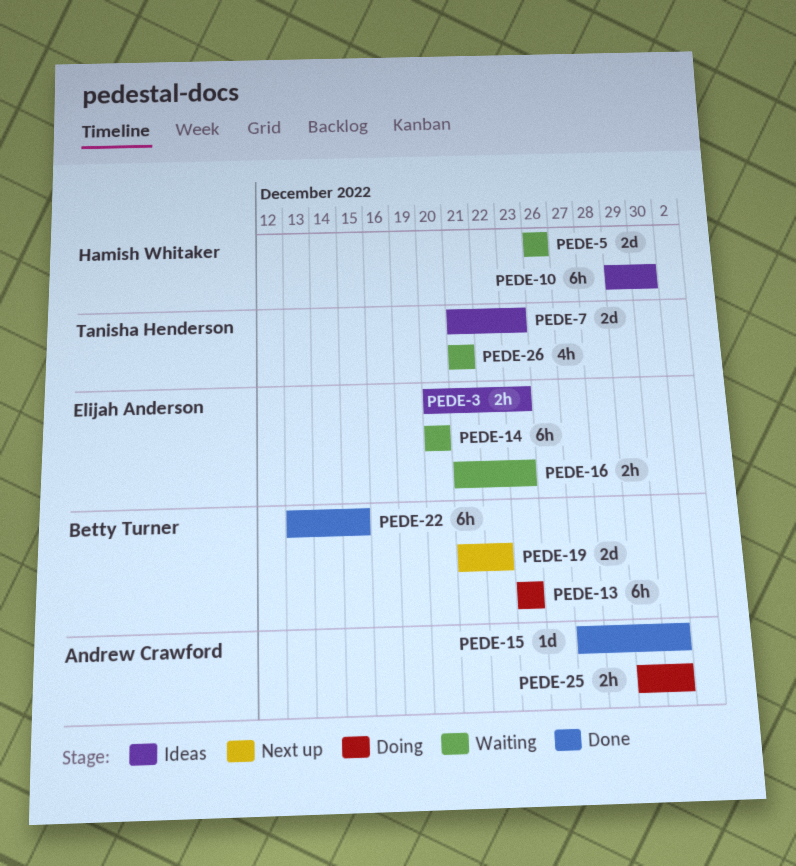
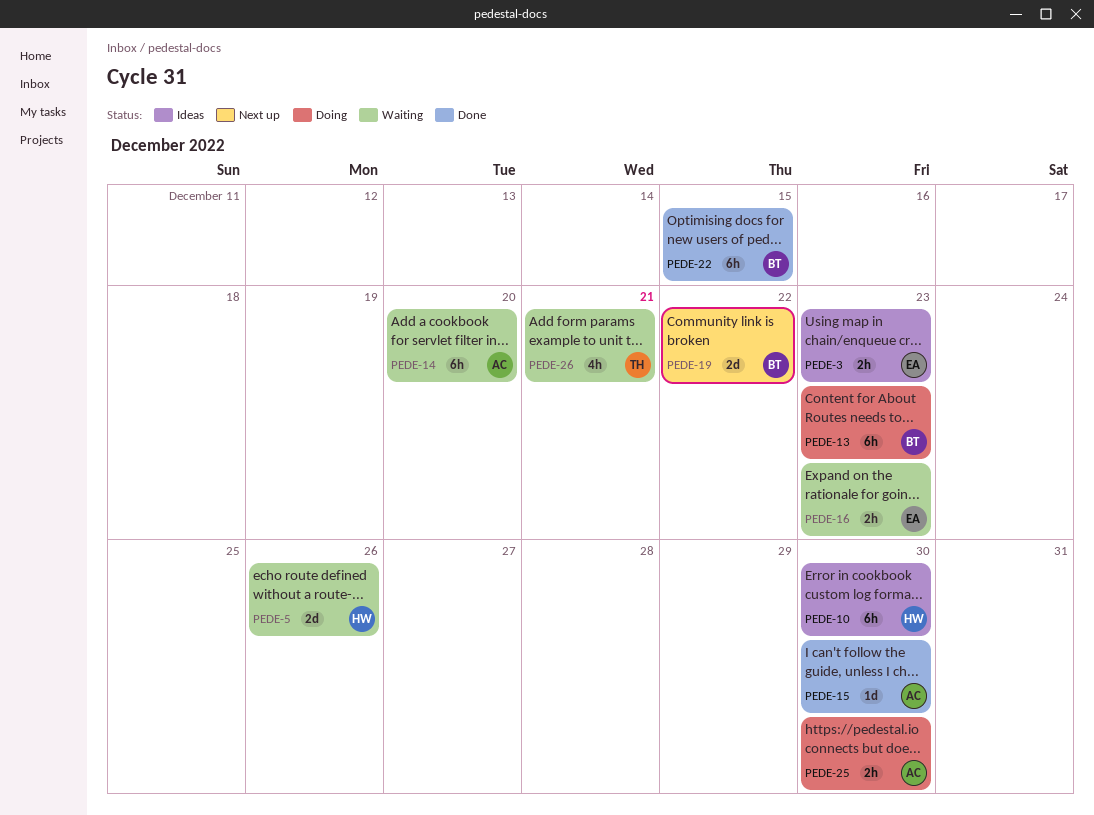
PEDE-7: present -> none
PEDE-14, owner: Elijah Anderson -> Andrew Crawford

